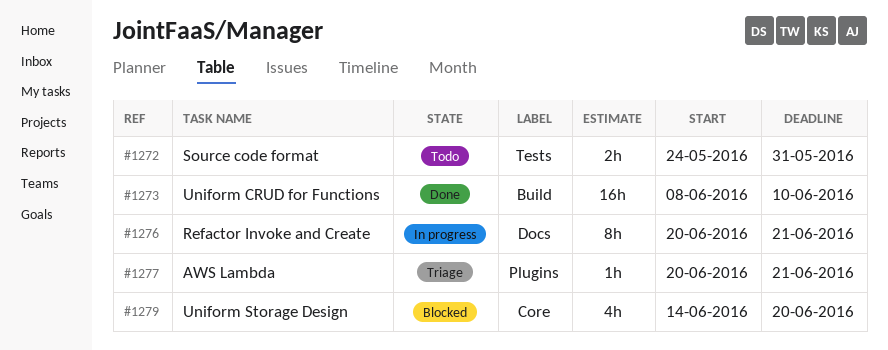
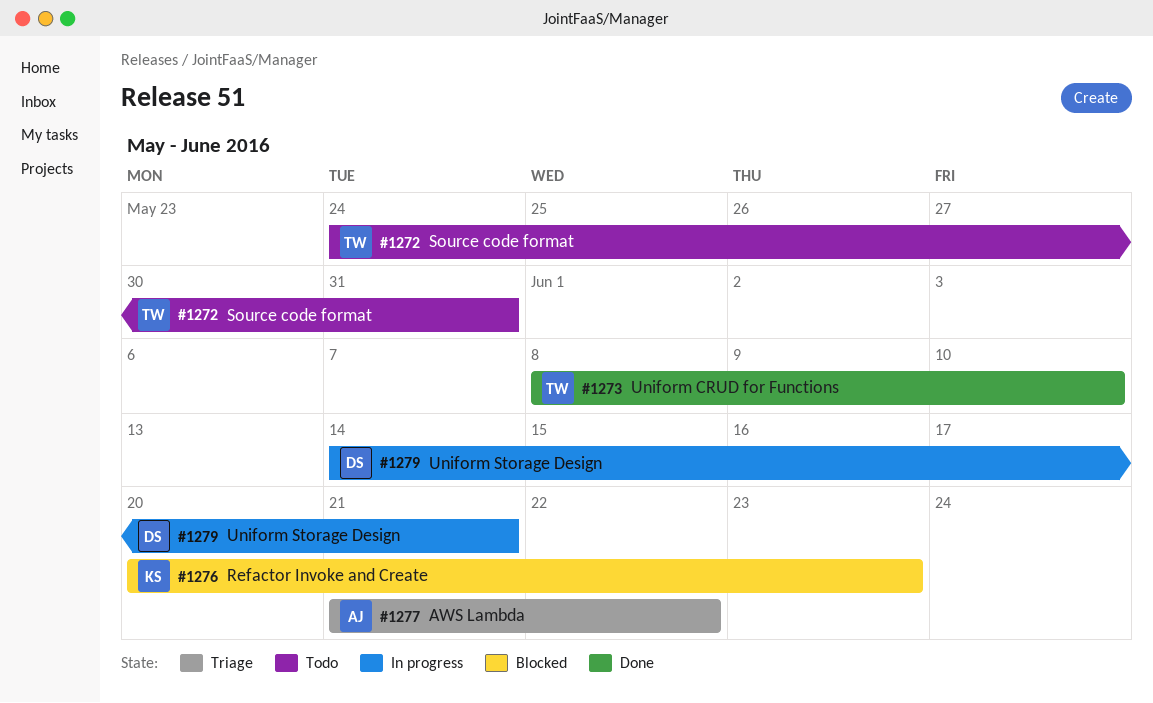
#1276, status: In progress -> Blocked
#1276, due: Jun 21 -> Jun 23
#1277, start: Jun 20 -> Jun 21
#1277, due: Jun 21 -> Jun 22
#1279, status: Blocked -> In progress
#1279, due: Jun 20 -> Jun 21

